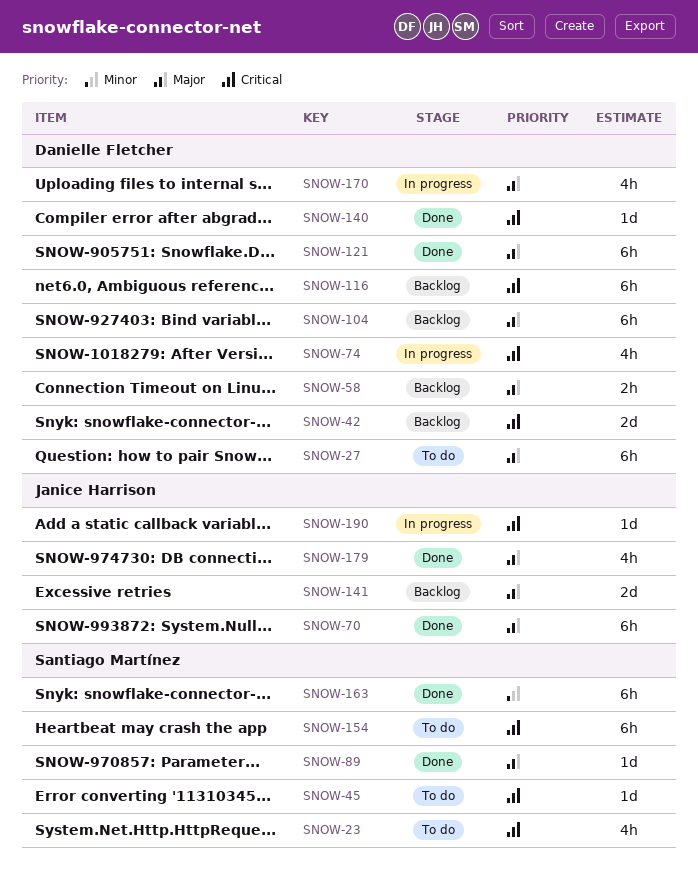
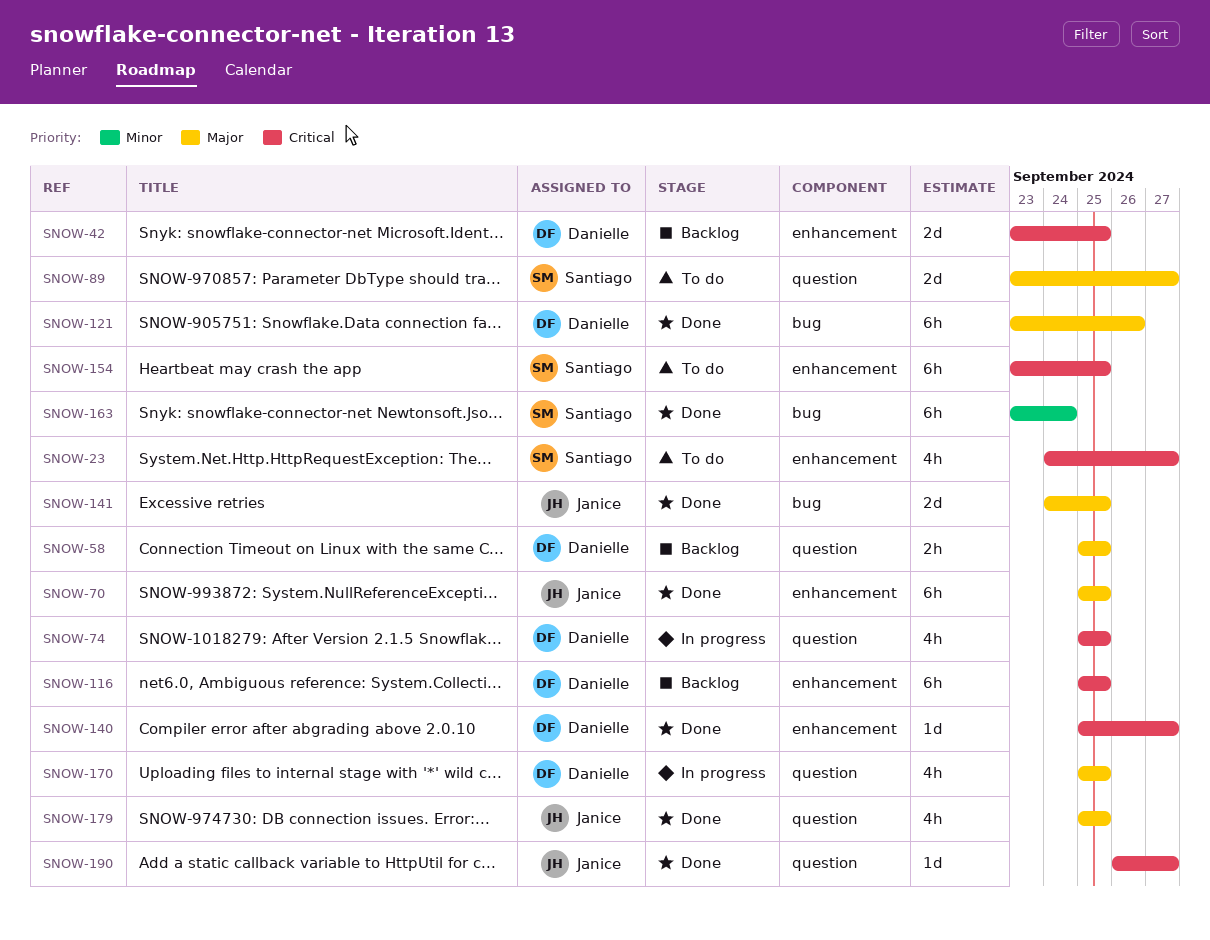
SNOW-27: present -> none
SNOW-45: present -> none
SNOW-89, status: Done -> To do
SNOW-89, estimate: 1d -> 2d
SNOW-104: present -> none
SNOW-141, status: Backlog -> Done
SNOW-190, status: In progress -> Done

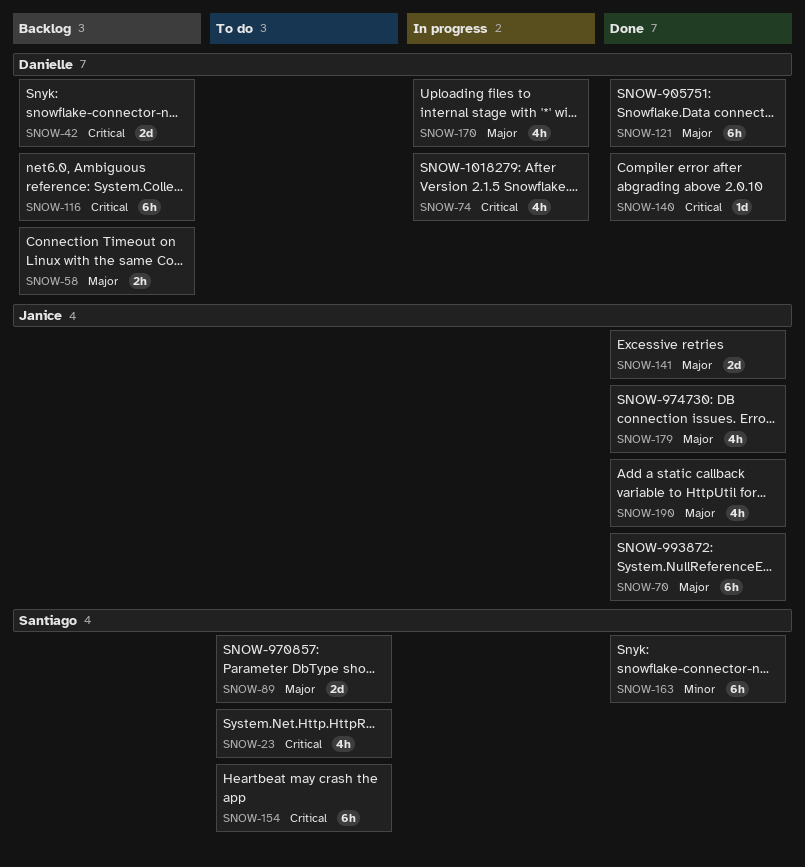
SNOW-190, priority: Critical -> Major
SNOW-190, estimate: 1d -> 4h

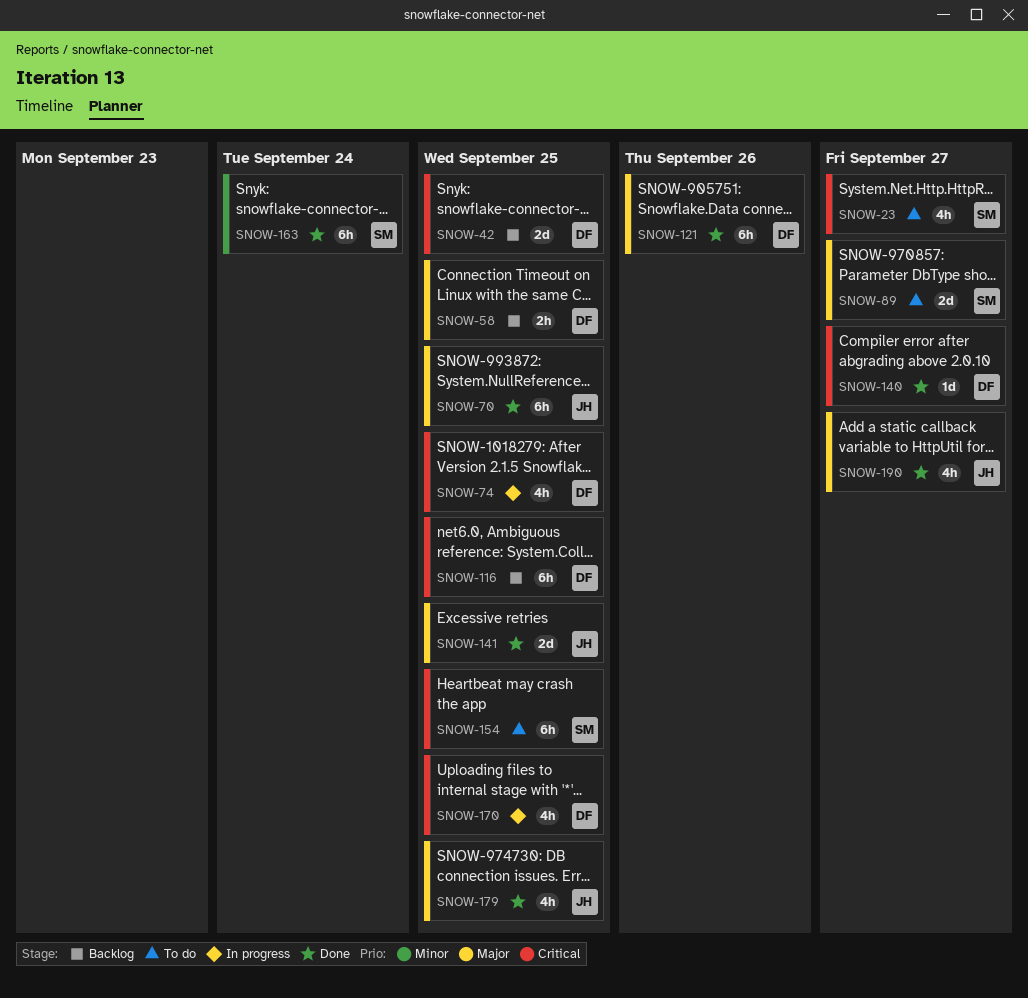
SNOW-170, priority: Major -> Critical

